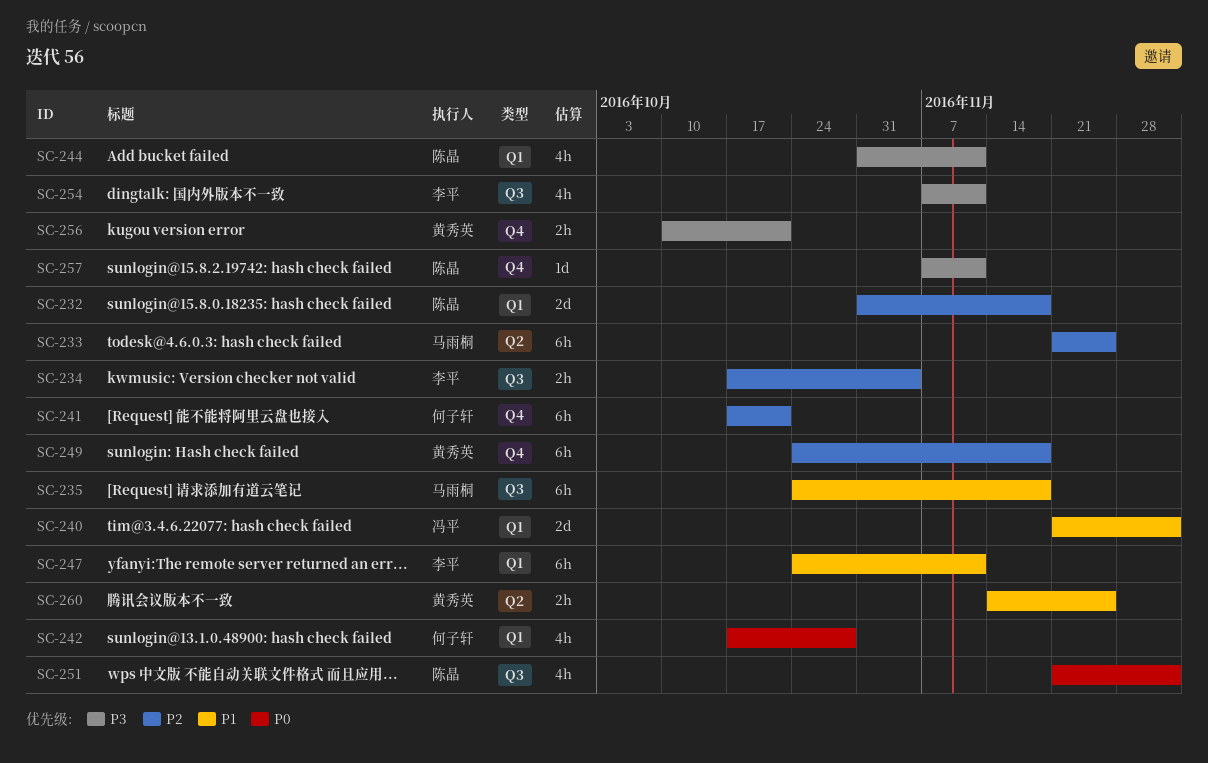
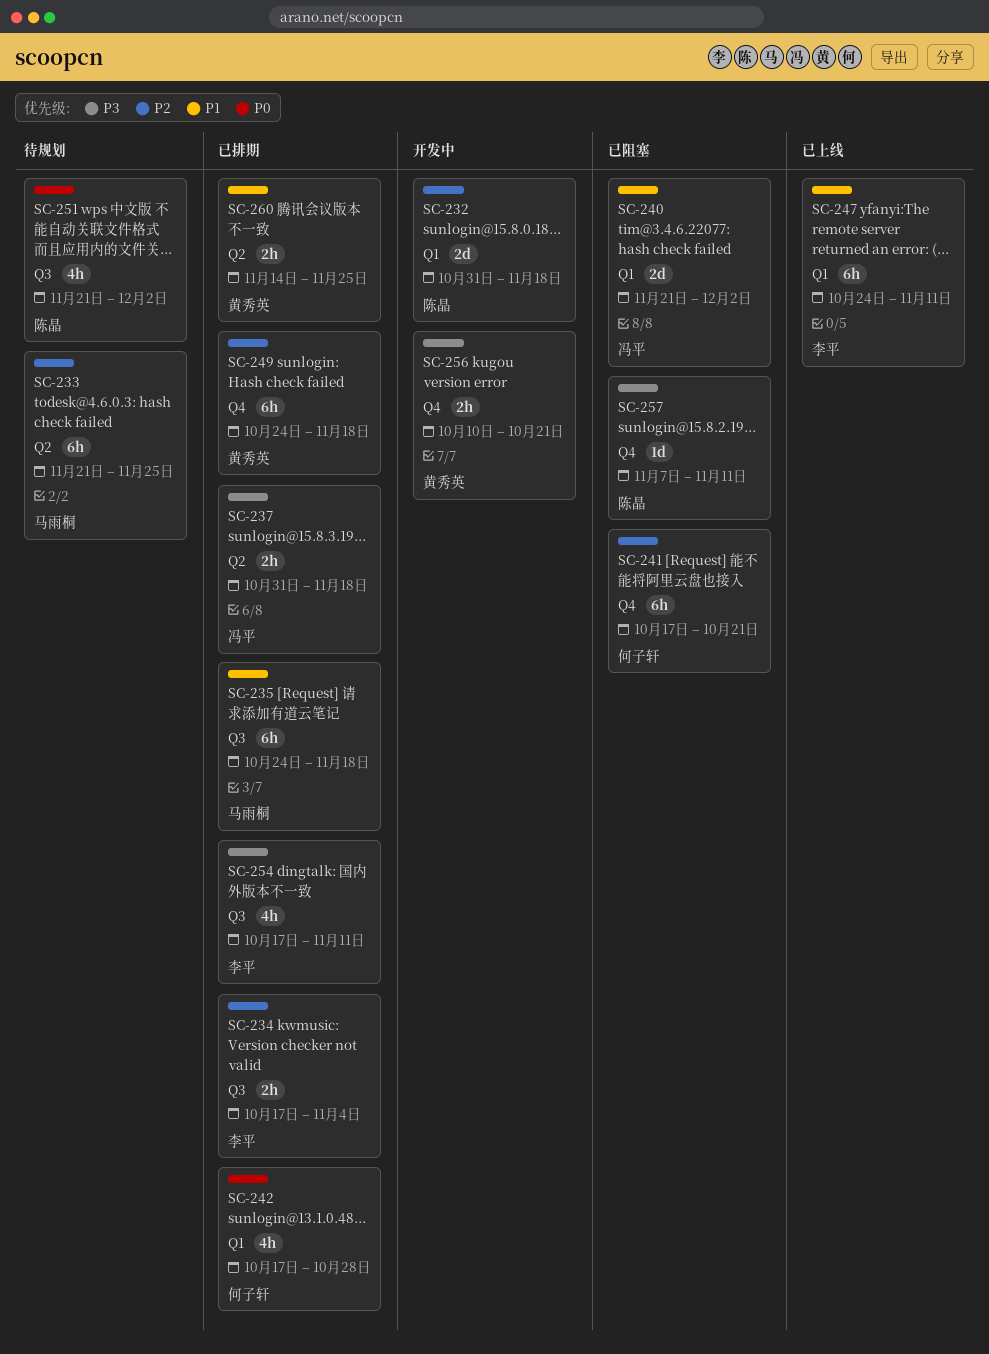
SC-237: none -> present
SC-244: present -> none
SC-254, start: Nov 7 -> Oct 17

